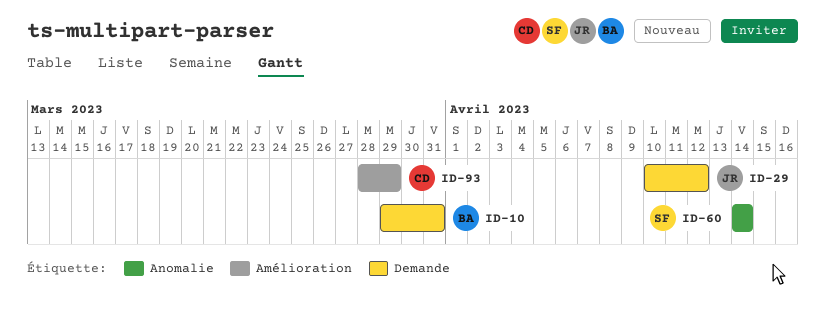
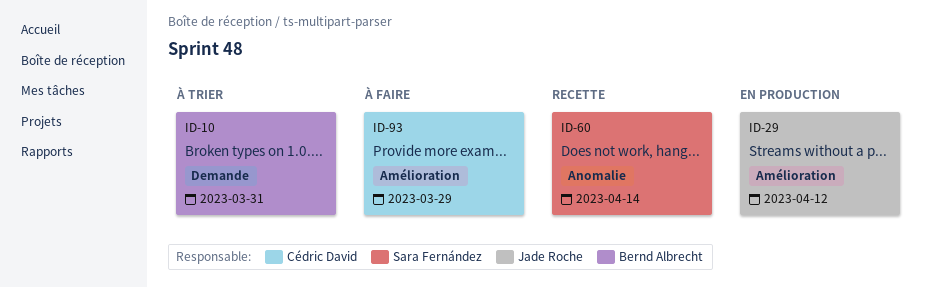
ID-29, label: Demande -> Amélioration

